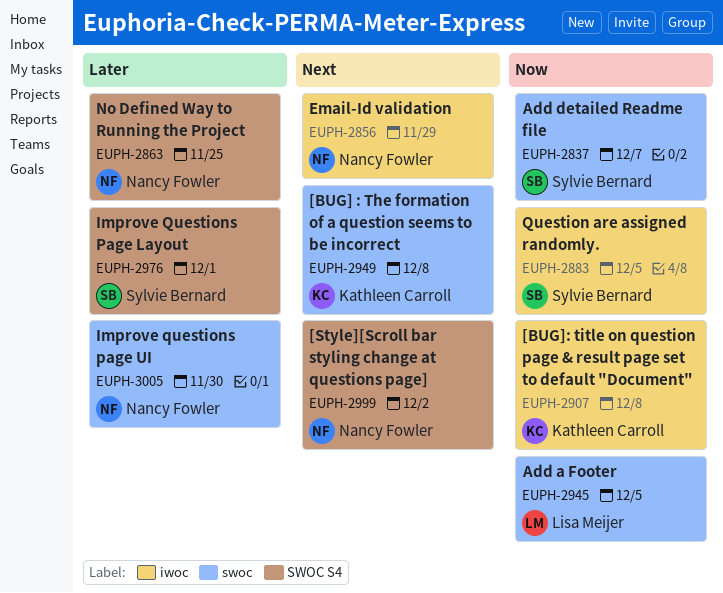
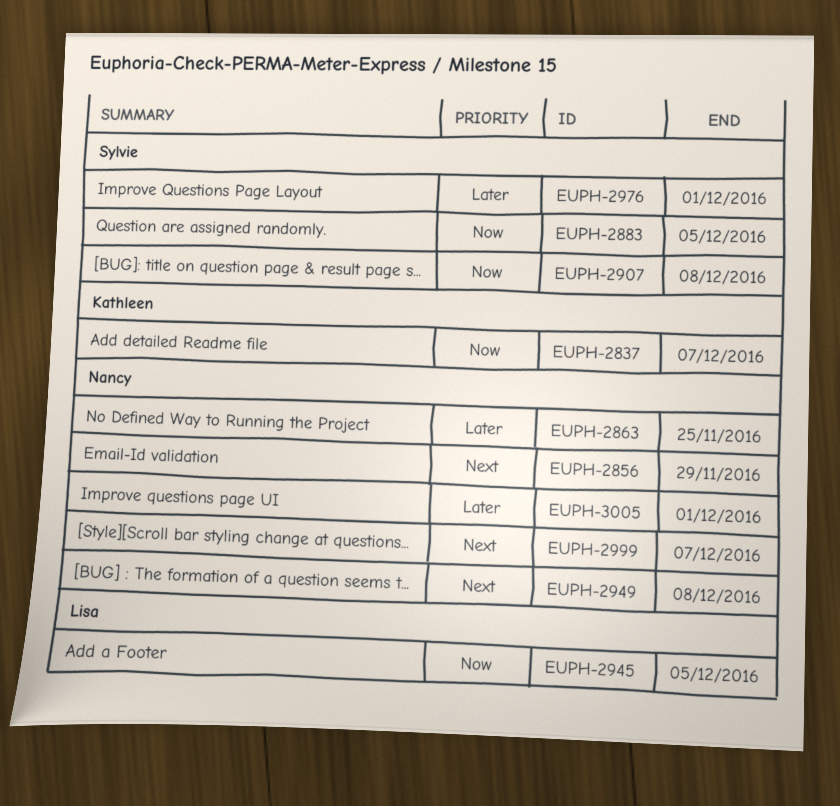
EUPH-2837, owner: Sylvie Bernard -> Kathleen Carroll
EUPH-2907, owner: Kathleen Carroll -> Sylvie Bernard
EUPH-2949, owner: Kathleen Carroll -> Nancy Fowler
EUPH-2999, due: Dec 2 -> Dec 7
EUPH-3005, due: Nov 30 -> Dec 1

